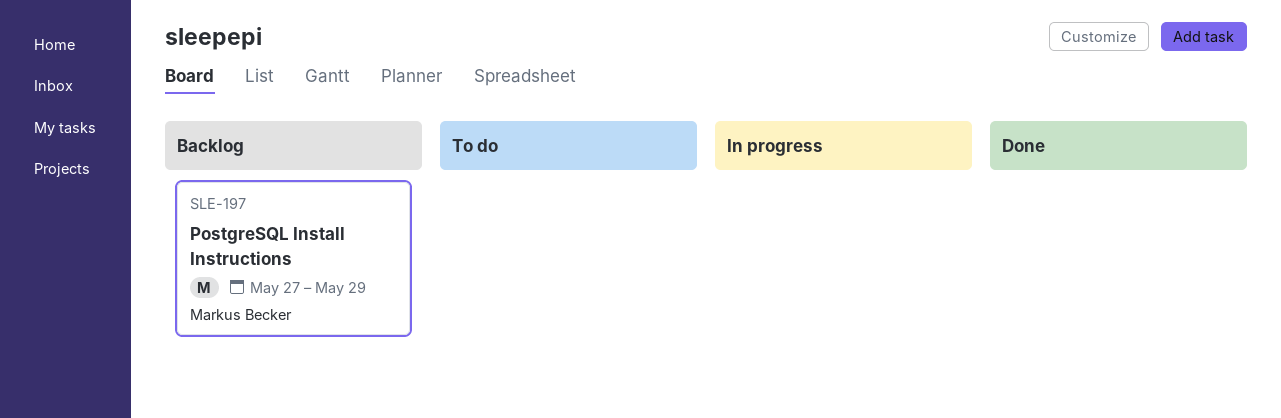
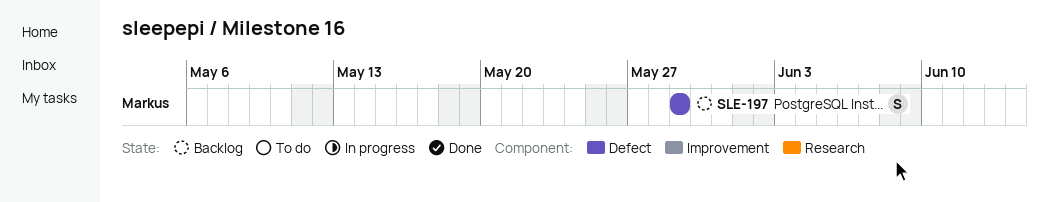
SLE-197, estimate: M -> S
SLE-197, start: May 27 -> May 29

